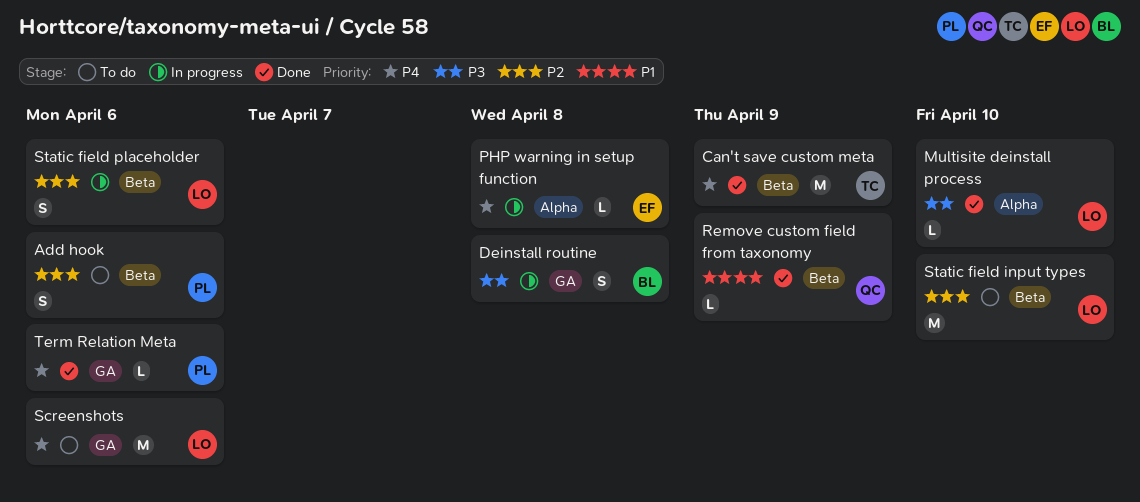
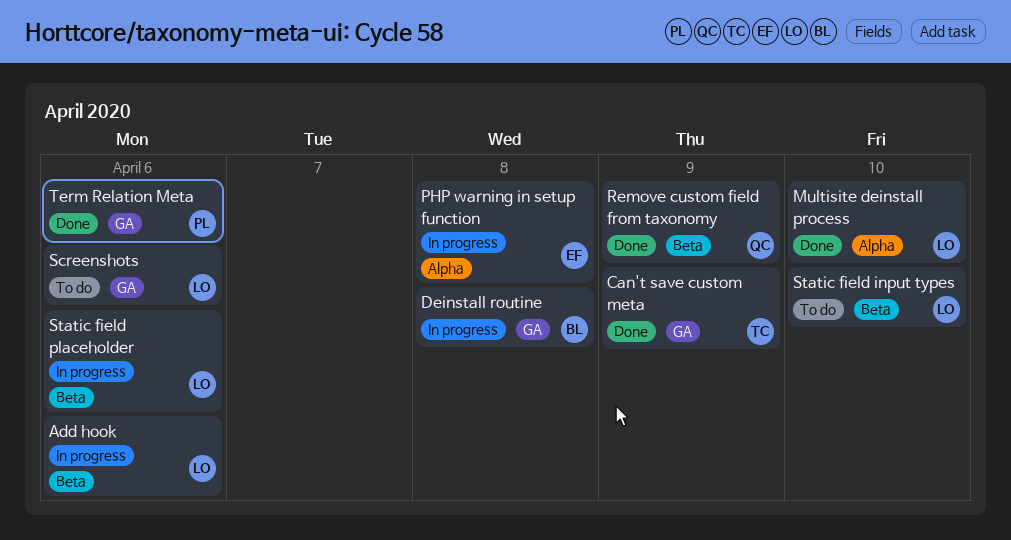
Add hook, status: To do -> In progress
Add hook, owner: PL -> LO
Can't save custom meta, label: Beta -> GA

